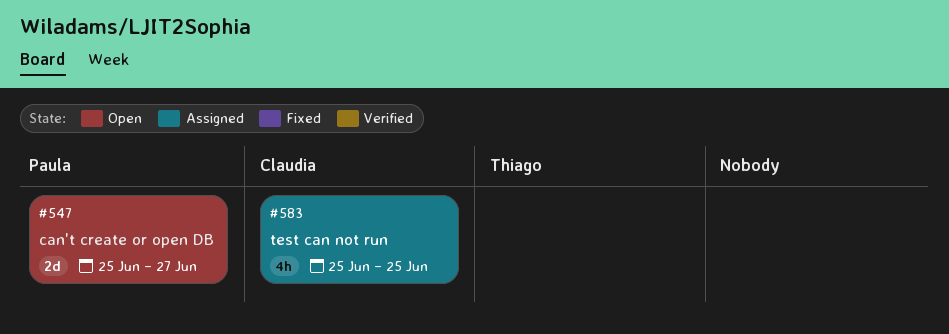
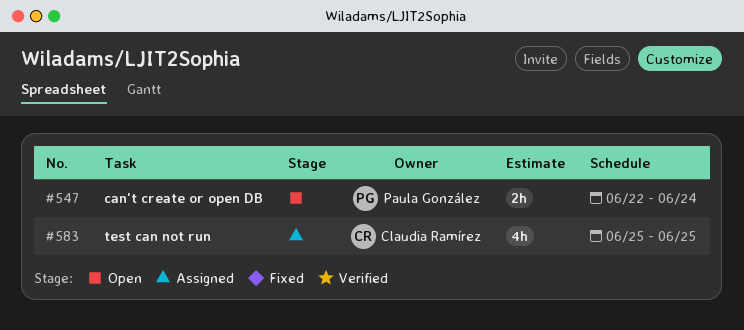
#547, estimate: 2d -> 2h
#547, start: Jun 25 -> Jun 22
#547, due: Jun 27 -> Jun 24

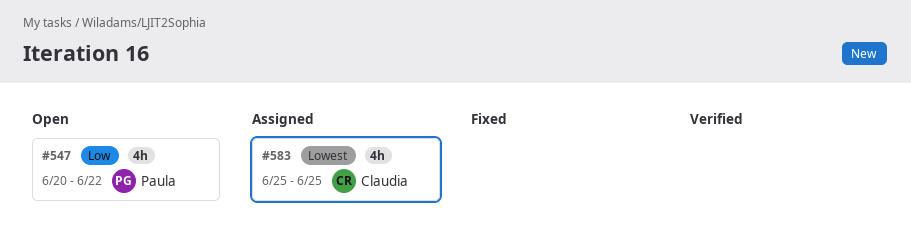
#547, estimate: 2h -> 4h
#547, start: Jun 22 -> Jun 20
#547, due: Jun 24 -> Jun 22

